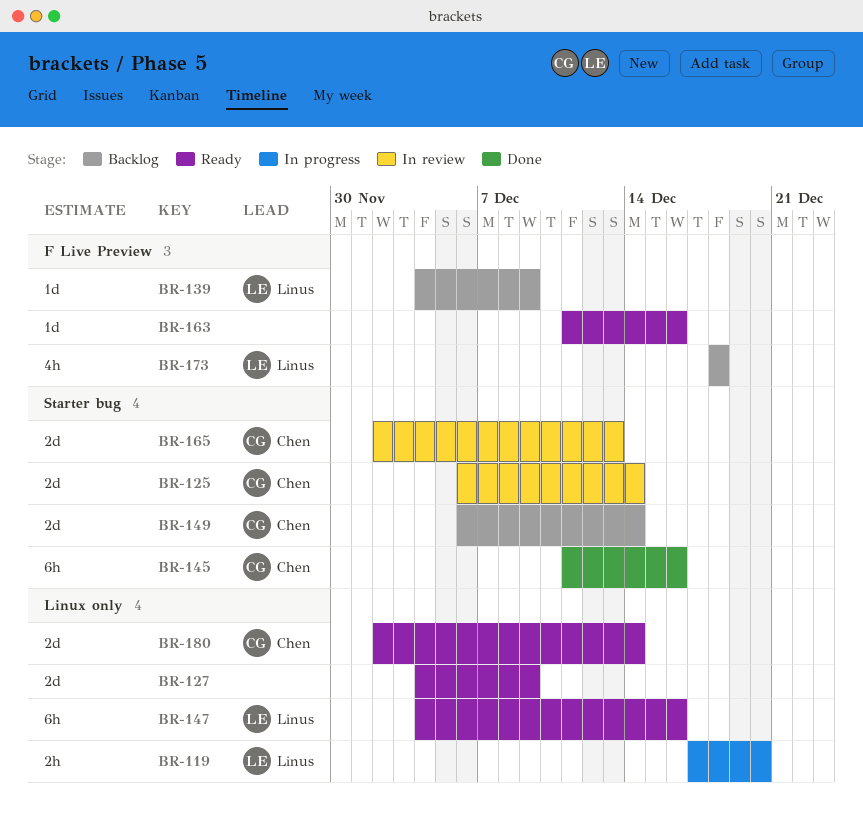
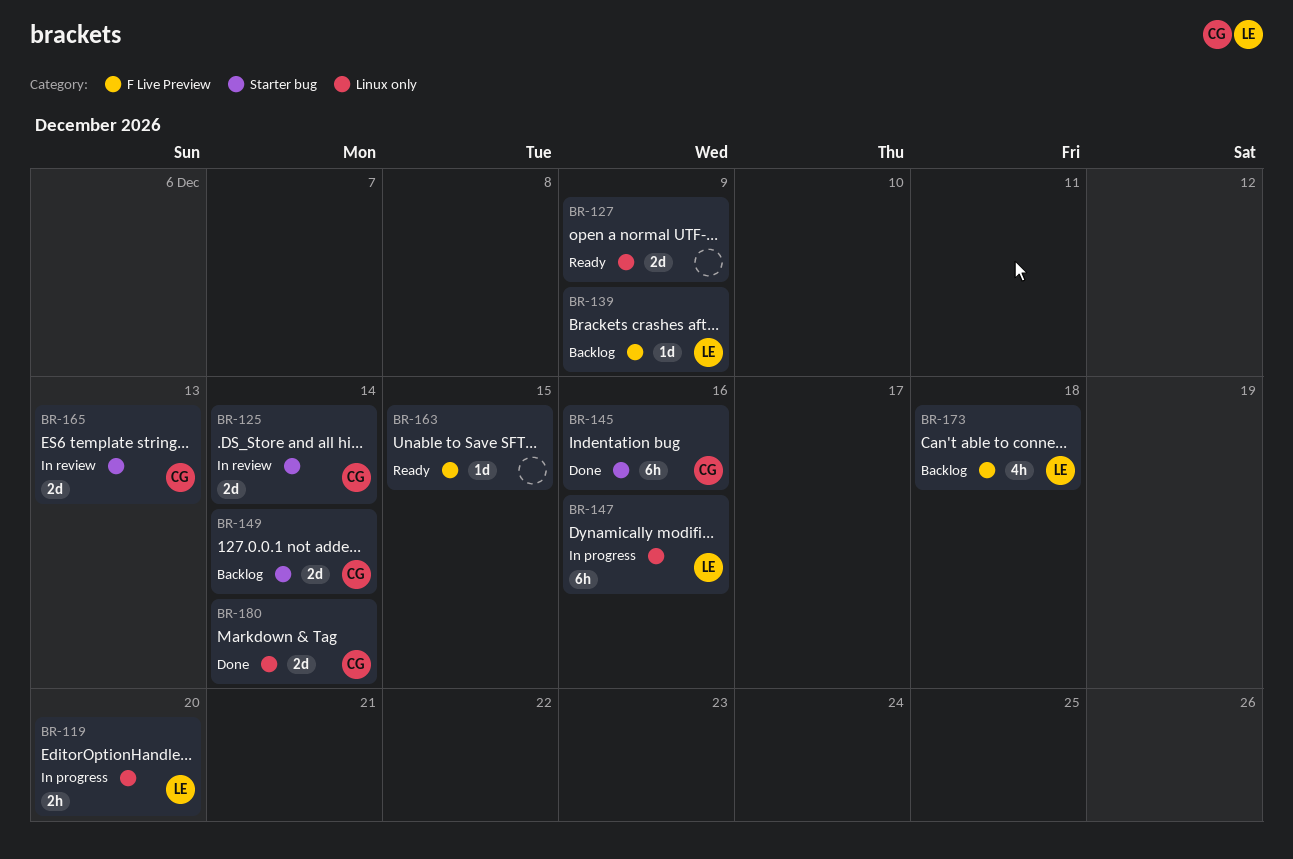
BR-147, status: Ready -> In progress
BR-163, due: Dec 16 -> Dec 15
BR-180, status: Ready -> Done

